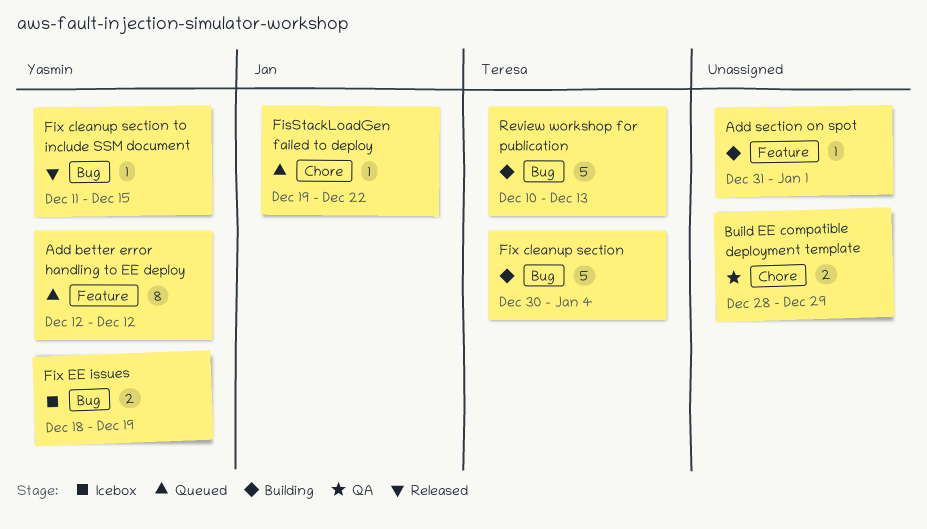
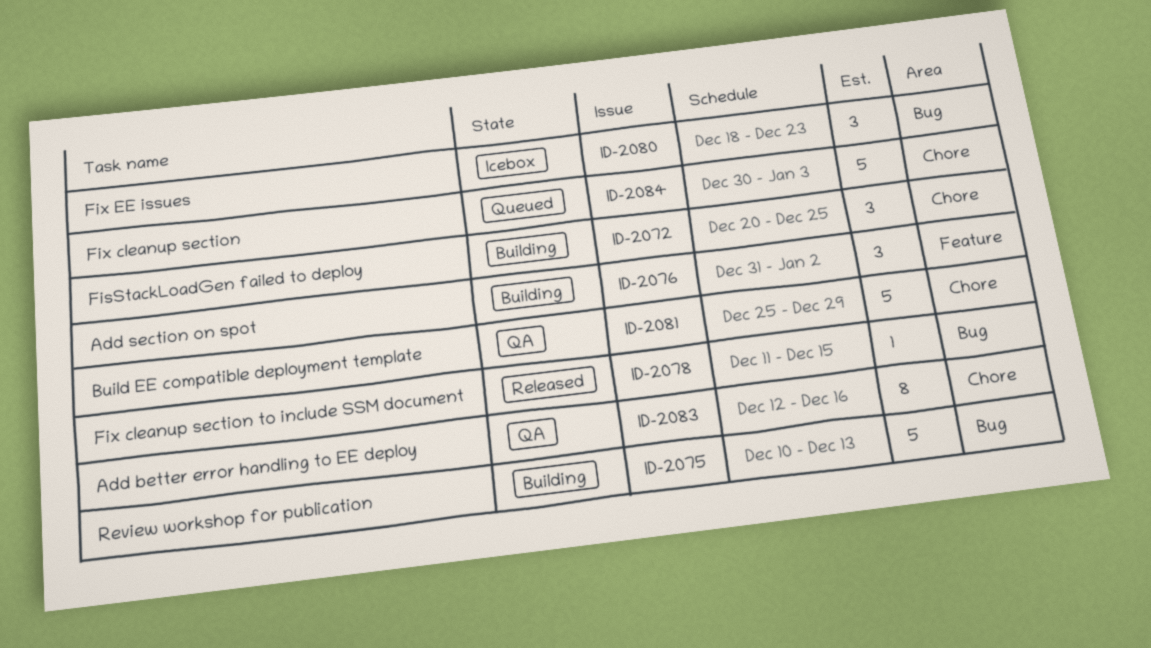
Add better error handling to EE deploy, status: Queued -> QA
Add better error handling to EE deploy, label: Feature -> Chore
Add better error handling to EE deploy, due: Dec 12 -> Dec 16
Add section on spot, estimate: 1 -> 3
Add section on spot, due: Jan 1 -> Jan 2
Build EE compatible deployment template, estimate: 2 -> 5
Build EE compatible deployment template, start: Dec 28 -> Dec 25
FisStackLoadGen failed to deploy, status: Queued -> Building
FisStackLoadGen failed to deploy, estimate: 1 -> 3
FisStackLoadGen failed to deploy, start: Dec 19 -> Dec 20
FisStackLoadGen failed to deploy, due: Dec 22 -> Dec 25
Fix cleanup section, status: Building -> Queued
Fix cleanup section, label: Bug -> Chore
Fix cleanup section, due: Jan 4 -> Jan 3
Fix EE issues, estimate: 2 -> 3
Fix EE issues, due: Dec 19 -> Dec 23

